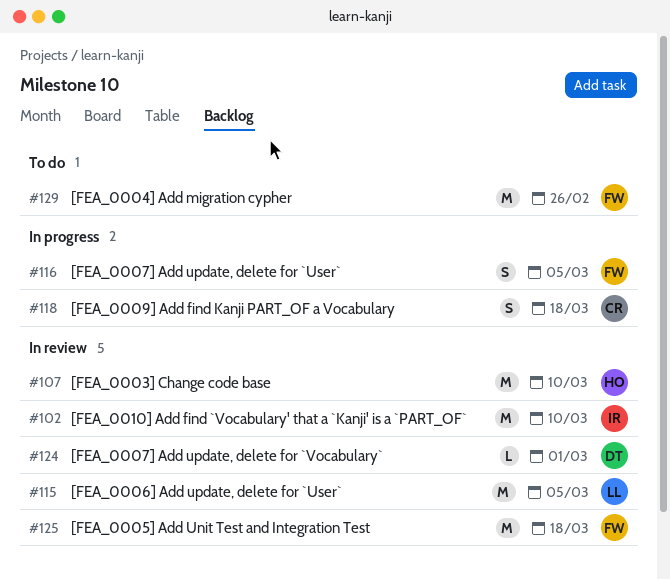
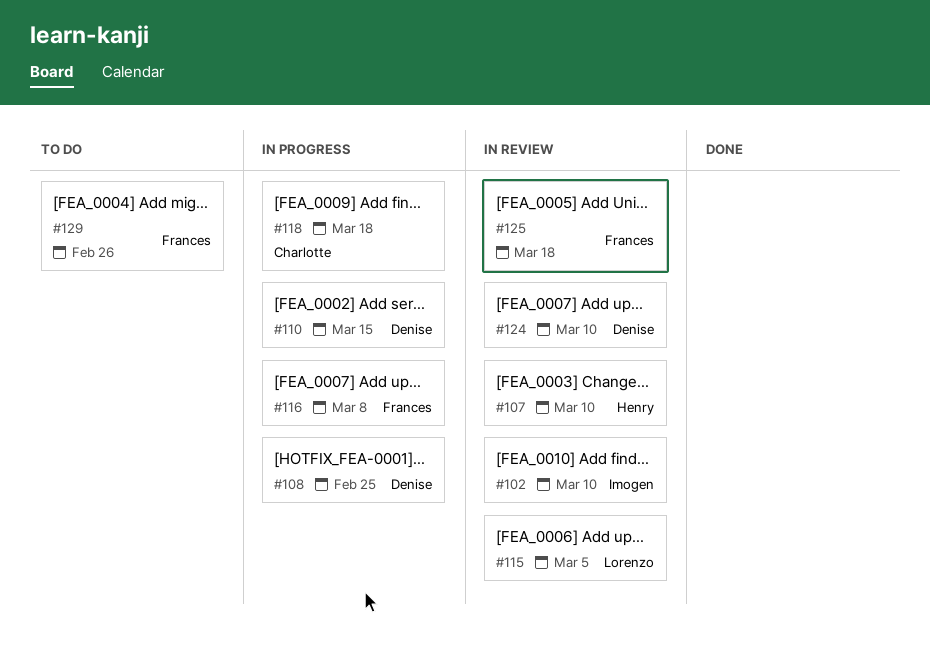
#108: none -> present
#110: none -> present
#116, due: Mar 5 -> Mar 8
#124, due: Mar 1 -> Mar 10

